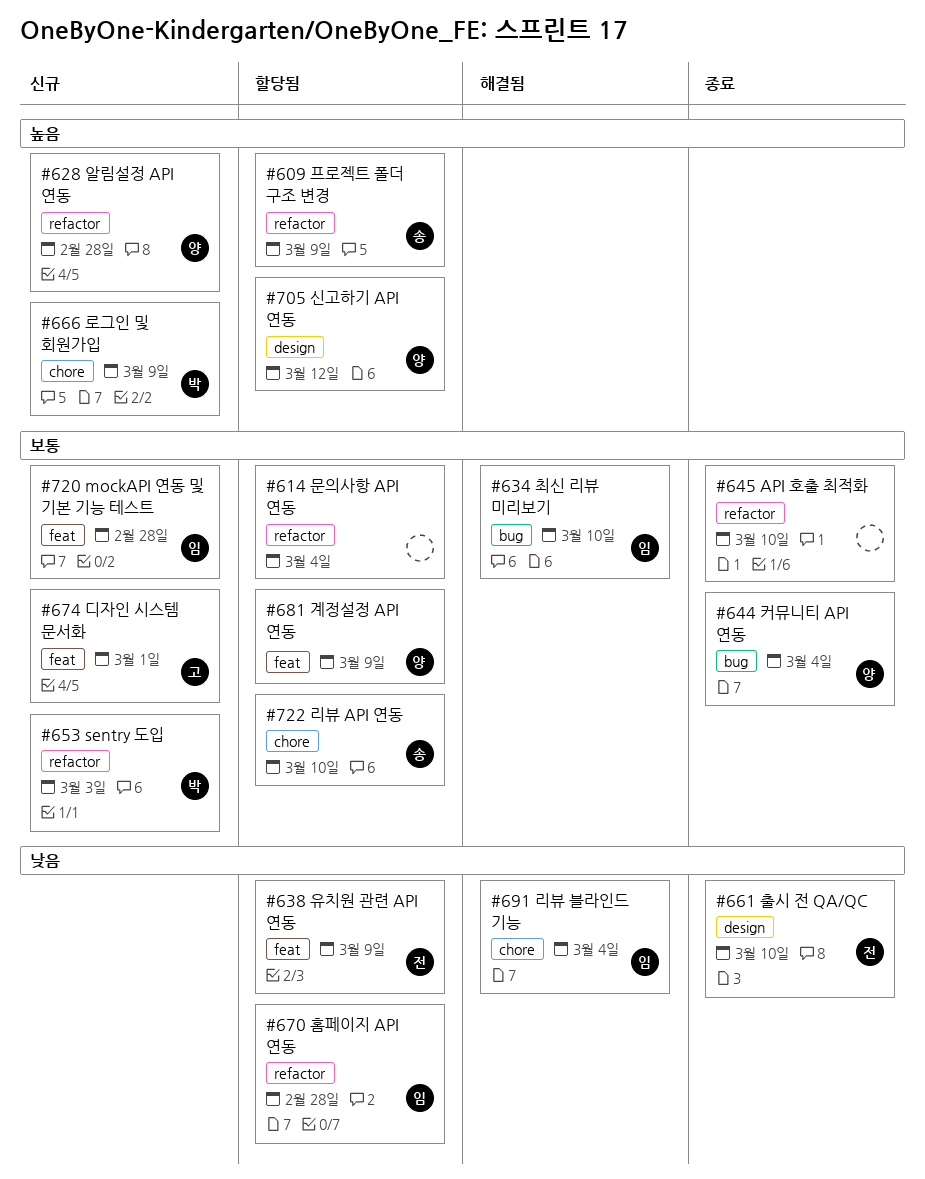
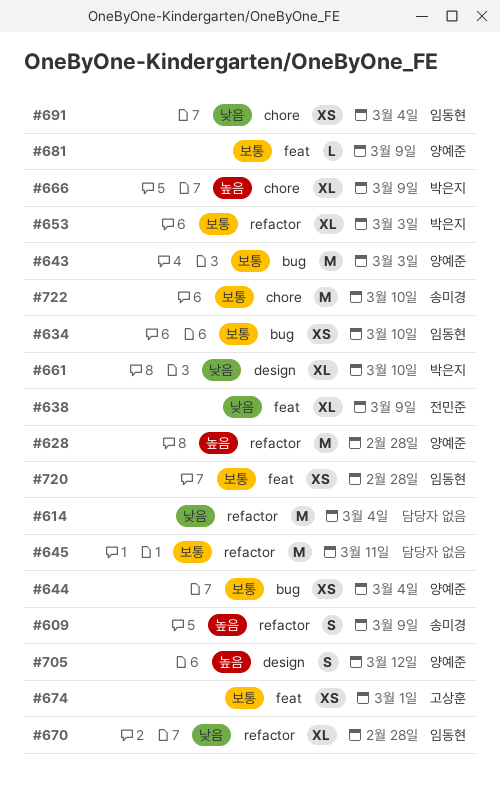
#614, priority: 보통 -> 낮음
#643: none -> present
#645, due: Mar 10 -> Mar 11
#661, owner: 전민준 -> 박은지

